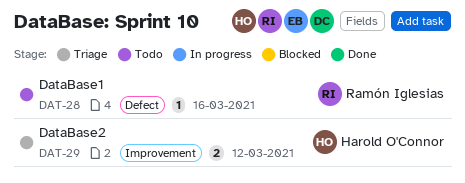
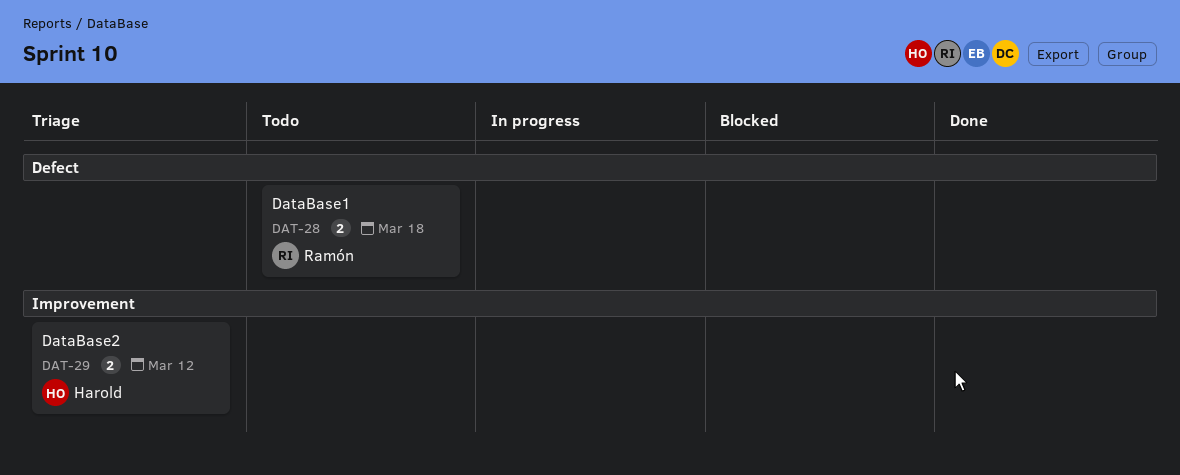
DAT-28, estimate: 1 -> 2
DAT-28, due: Mar 16 -> Mar 18

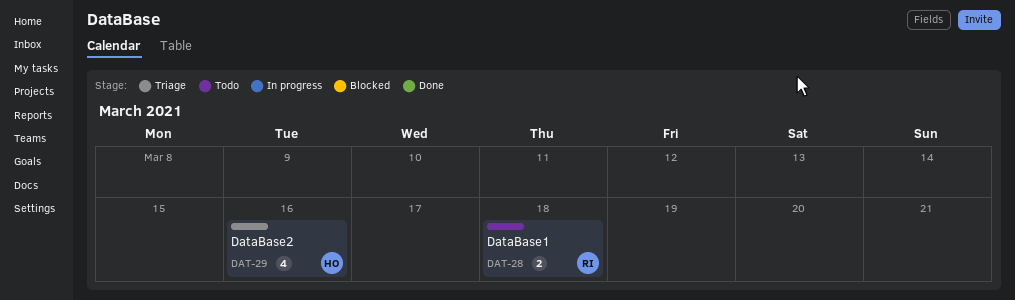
DAT-29, estimate: 2 -> 4
DAT-29, due: Mar 12 -> Mar 16

